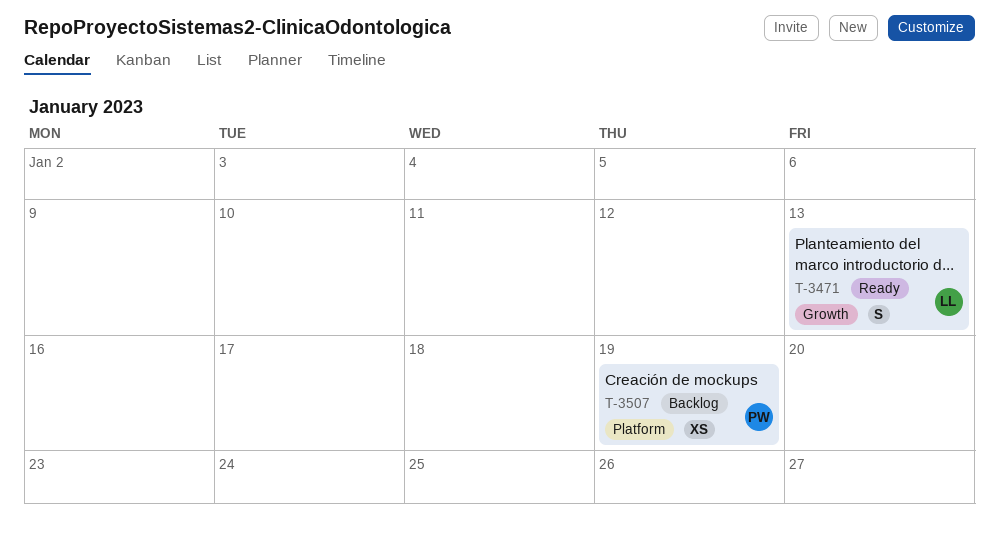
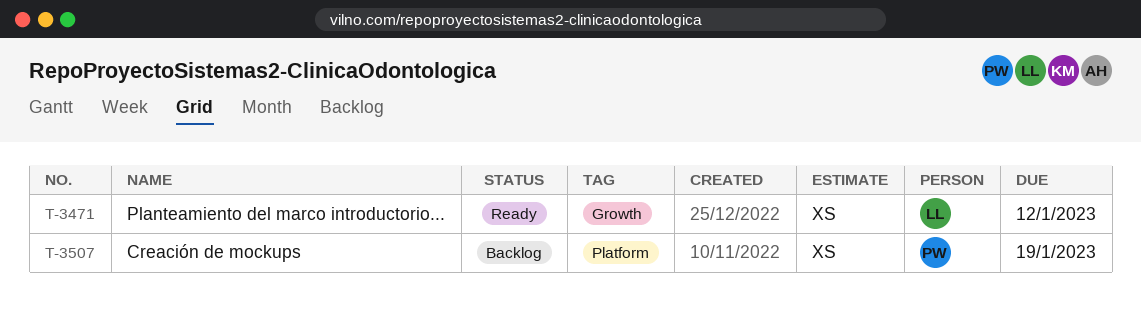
T-3471, estimate: S -> XS
T-3471, due: Jan 13 -> Jan 12

